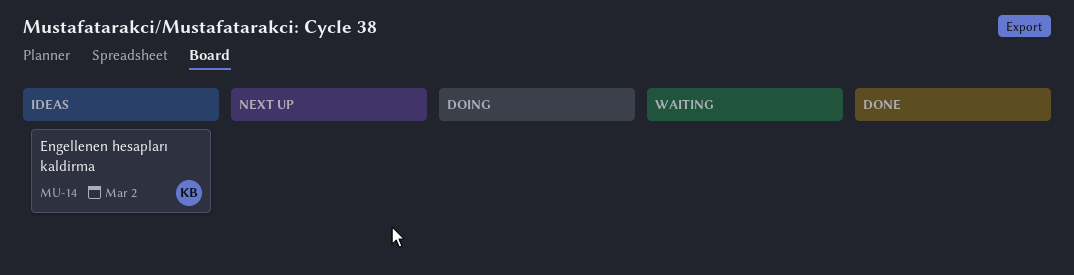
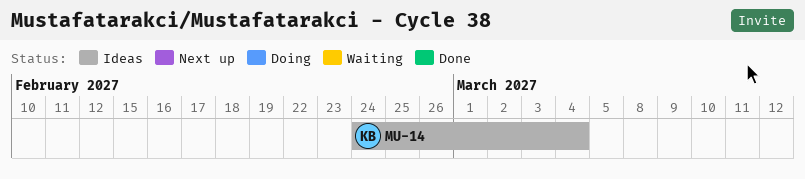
MU-14, due: Mar 2 -> Mar 4

